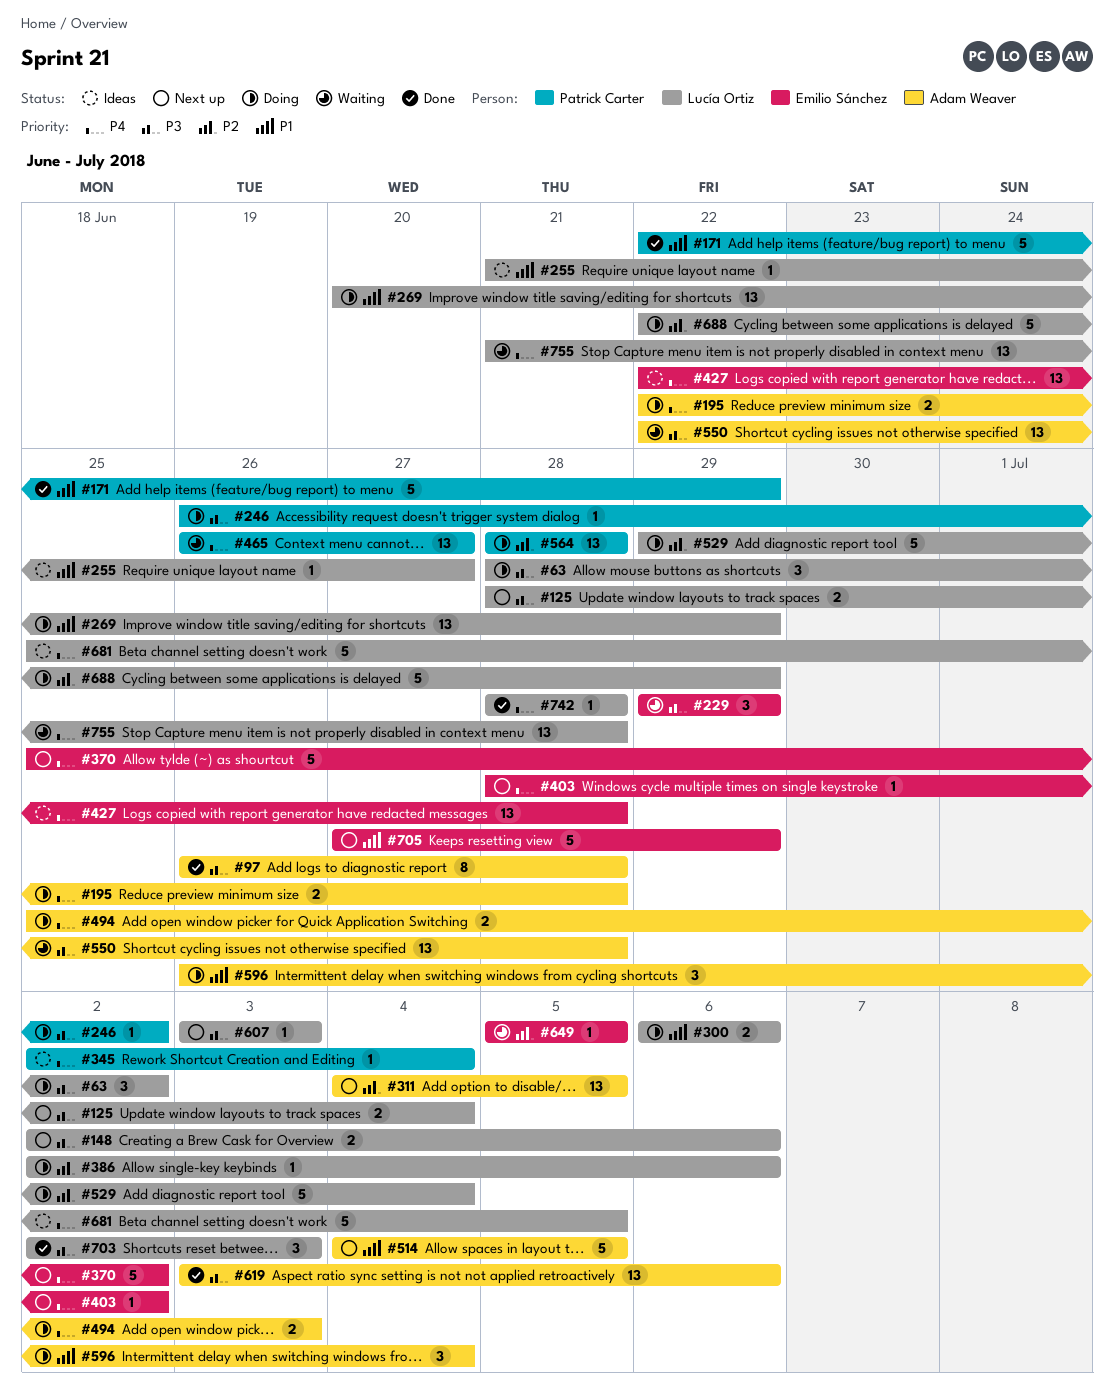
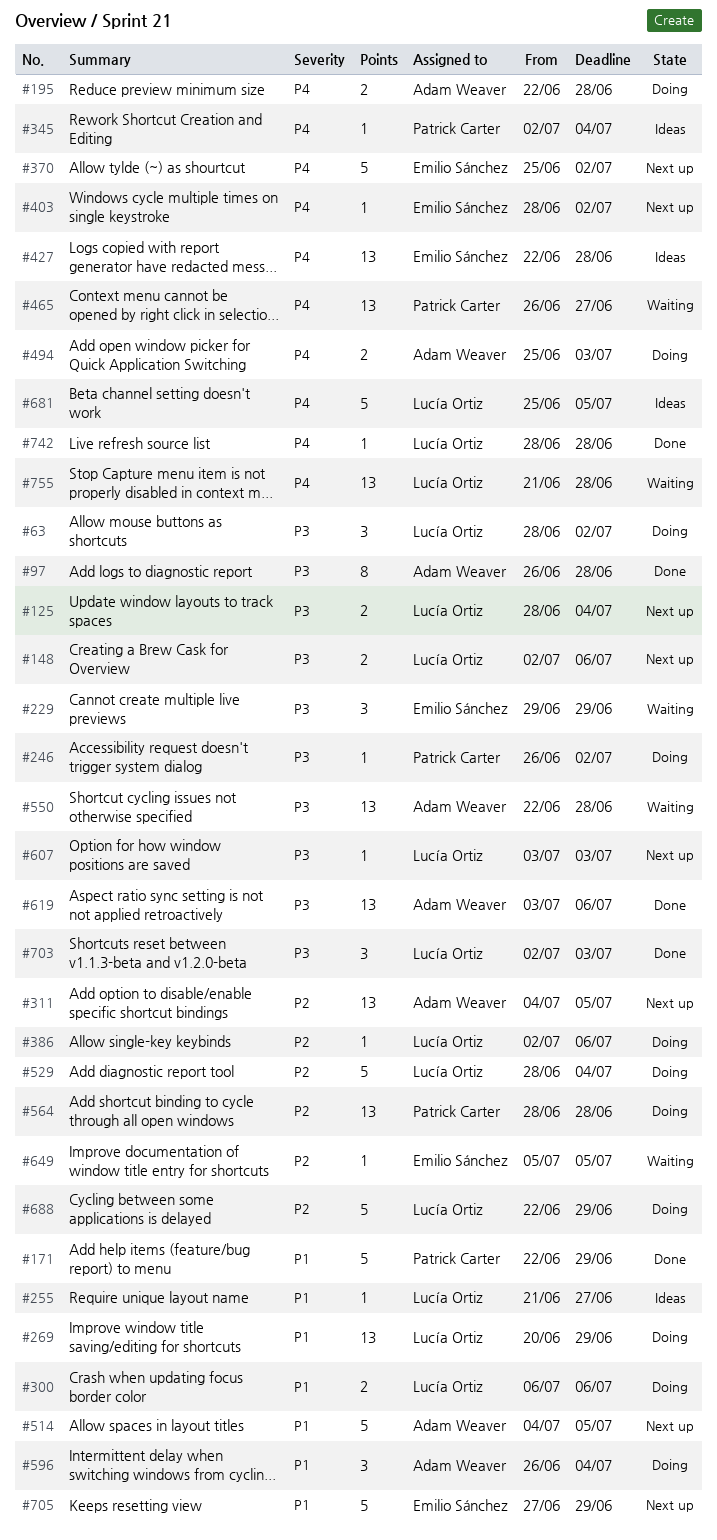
#529, start: Jun 29 -> Jun 28

